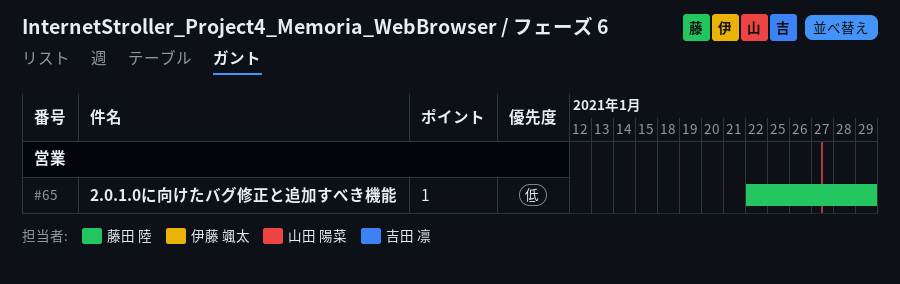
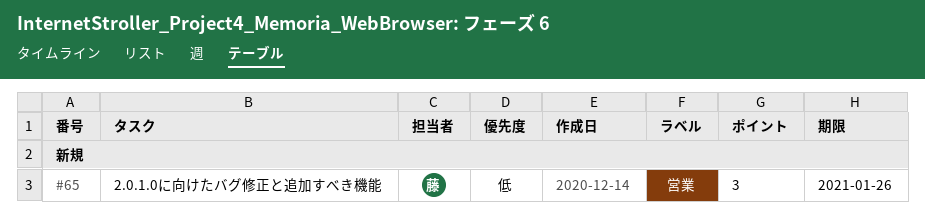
#65, estimate: 1 -> 3
#65, due: Jan 29 -> Jan 26

